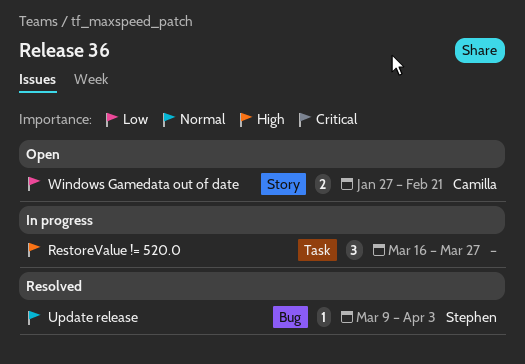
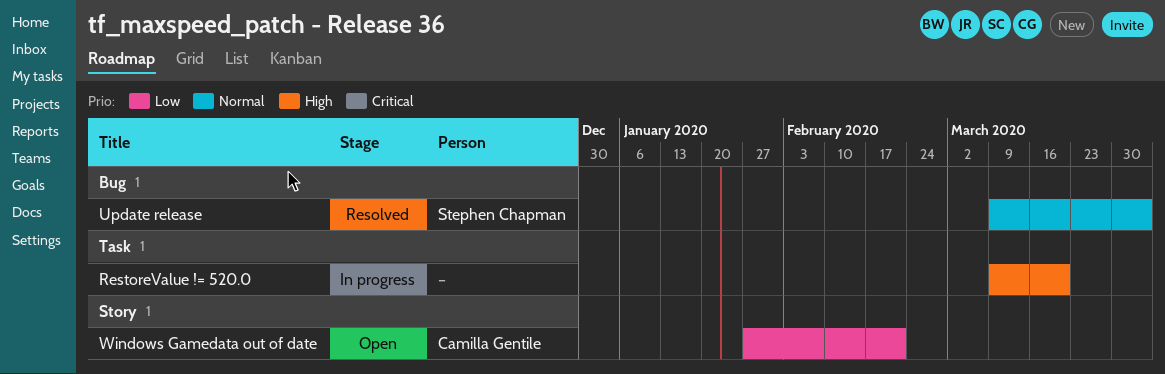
RestoreValue != 520.0, start: Mar 16 -> Mar 9
RestoreValue != 520.0, due: Mar 27 -> Mar 20

